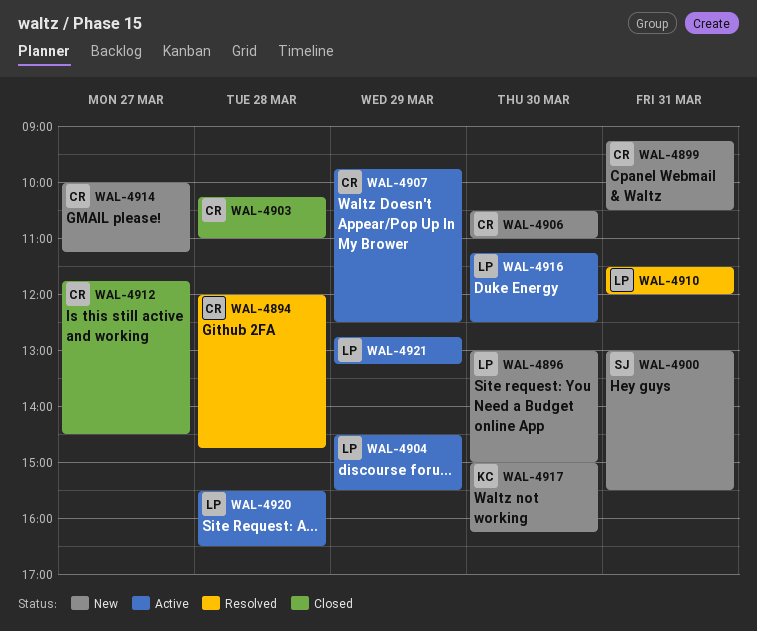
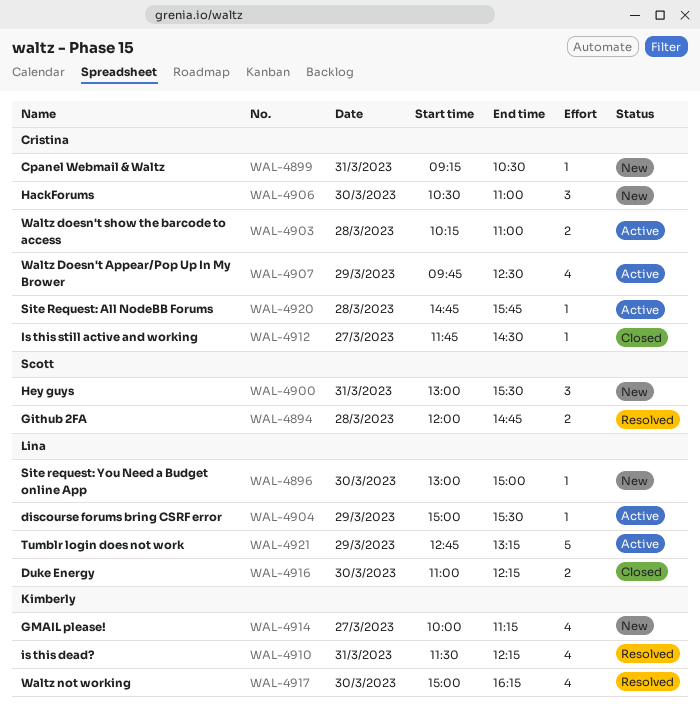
WAL-4894, owner: Cristina -> Scott
WAL-4903, status: Closed -> Active
WAL-4904, begins: 14:30 -> 15:00
WAL-4910, owner: Lina -> Kimberly
WAL-4910, ends: 12:00 -> 12:15
WAL-4914, owner: Cristina -> Kimberly
WAL-4916, status: Active -> Closed
WAL-4916, begins: 11:15 -> 11:00
WAL-4916, ends: 12:30 -> 12:15
WAL-4917, status: New -> Resolved
WAL-4920, owner: Lina -> Cristina
WAL-4920, begins: 15:30 -> 14:45
WAL-4920, ends: 16:30 -> 15:45

